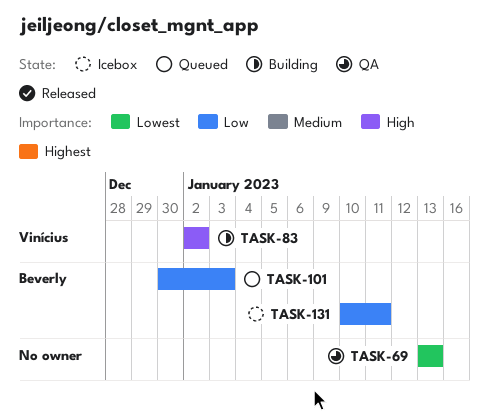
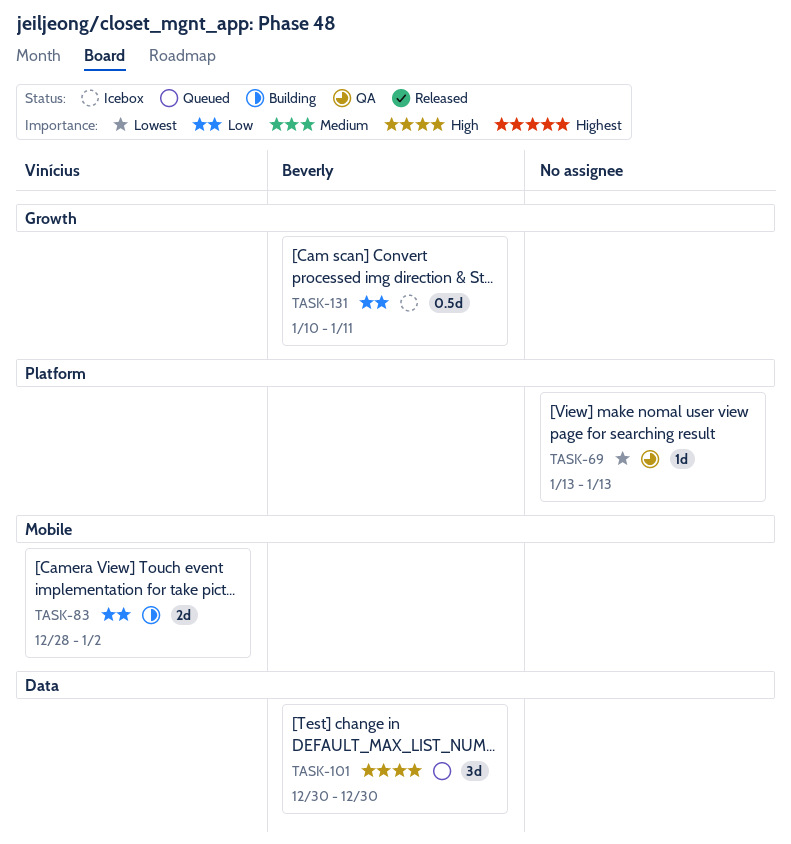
TASK-83, priority: High -> Low
TASK-83, start: Jan 2 -> Dec 28
TASK-101, priority: Low -> High
TASK-101, due: Jan 3 -> Dec 30

